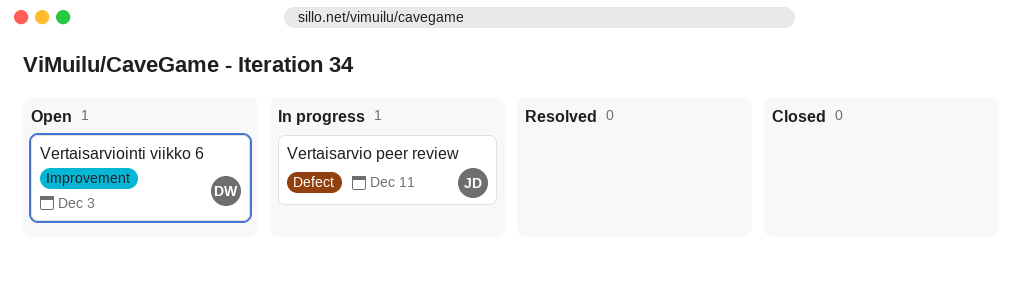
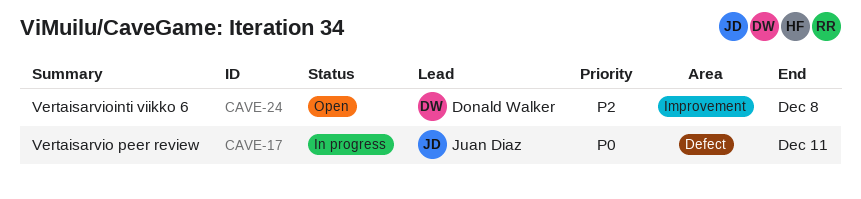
Vertaisarviointi viikko 6, due: Dec 3 -> Dec 8

